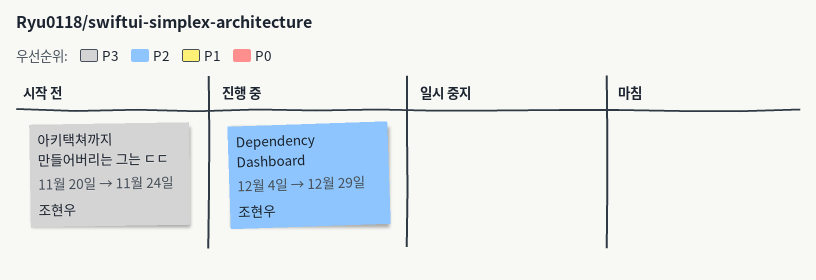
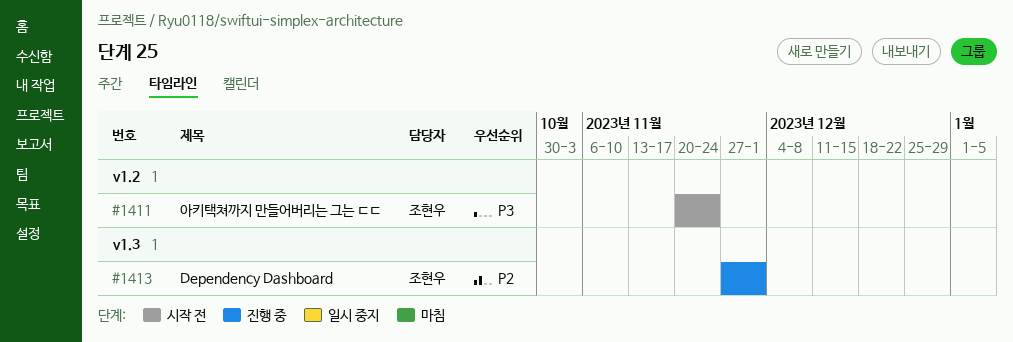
Dependency Dashboard, start: Dec 4 -> Nov 27
Dependency Dashboard, due: Dec 29 -> Dec 1

